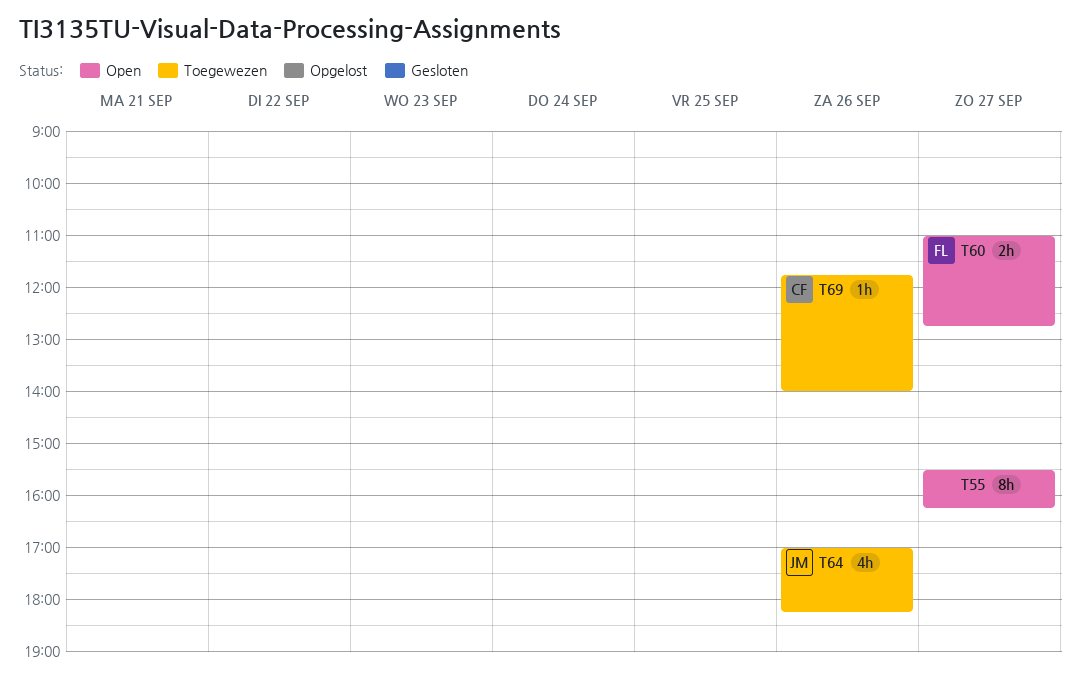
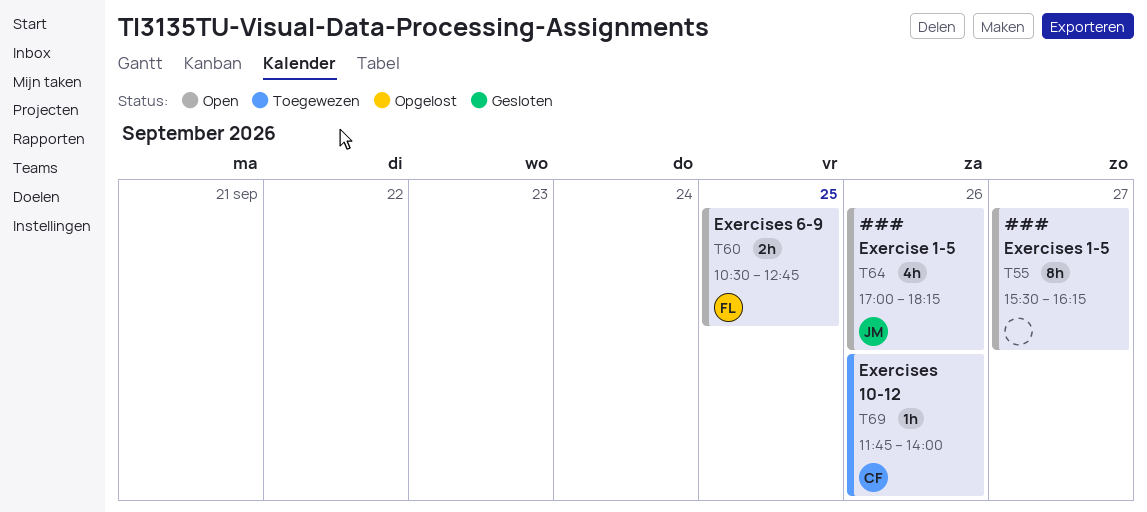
T60, day: Sep 27 -> Sep 25
T60, begins: 11:00 -> 10:30
T64, status: Toegewezen -> Open

